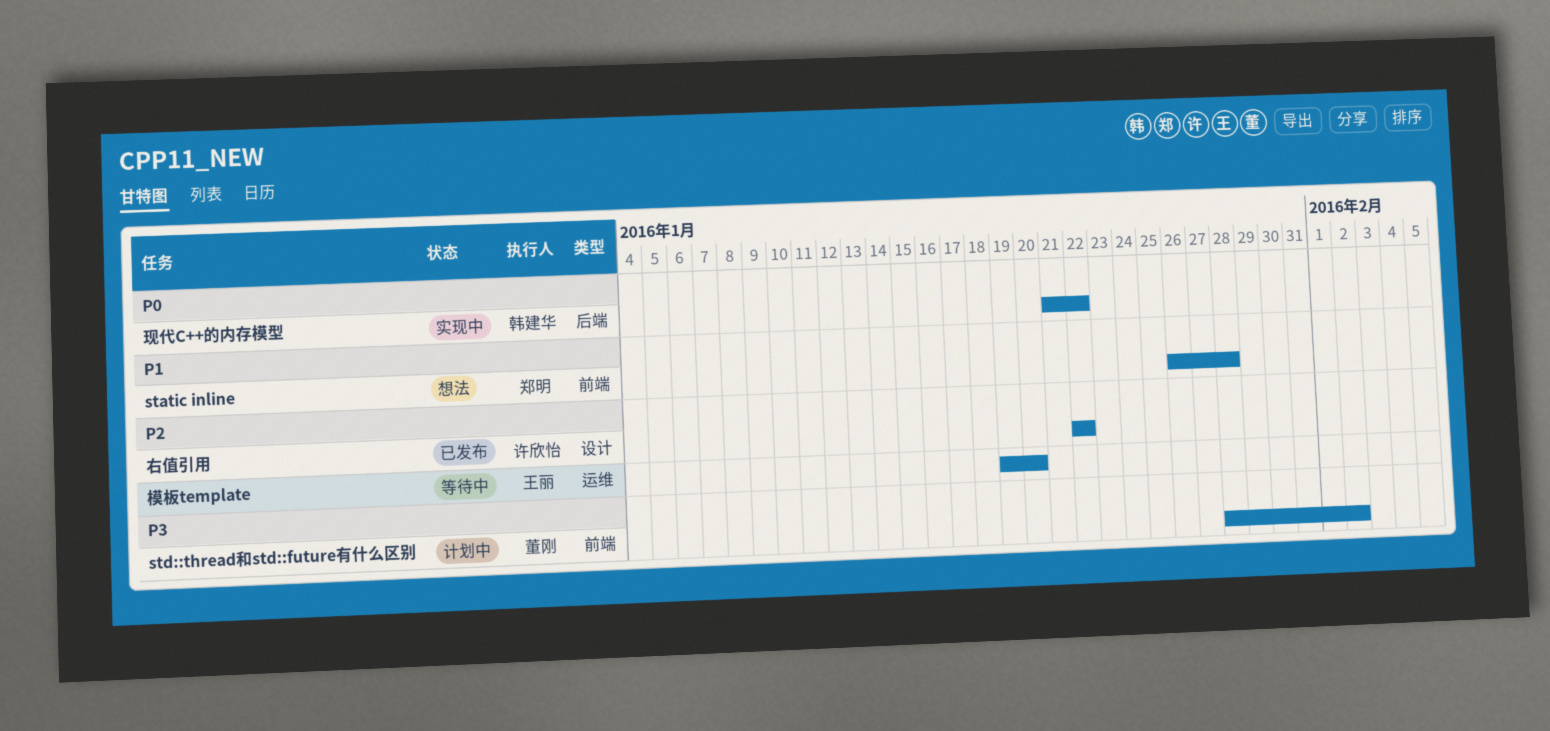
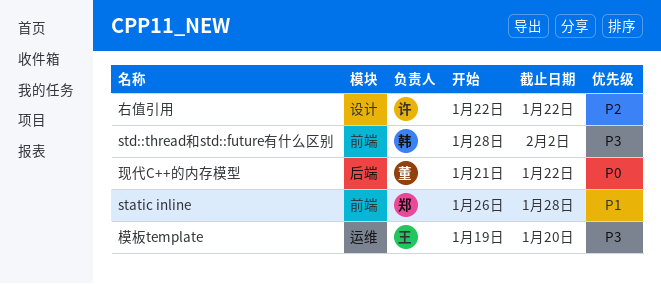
std::thread和std::future有什么区别, owner: 董刚 -> 韩建华
模板template, priority: P2 -> P3
现代C++的内存模型, owner: 韩建华 -> 董刚

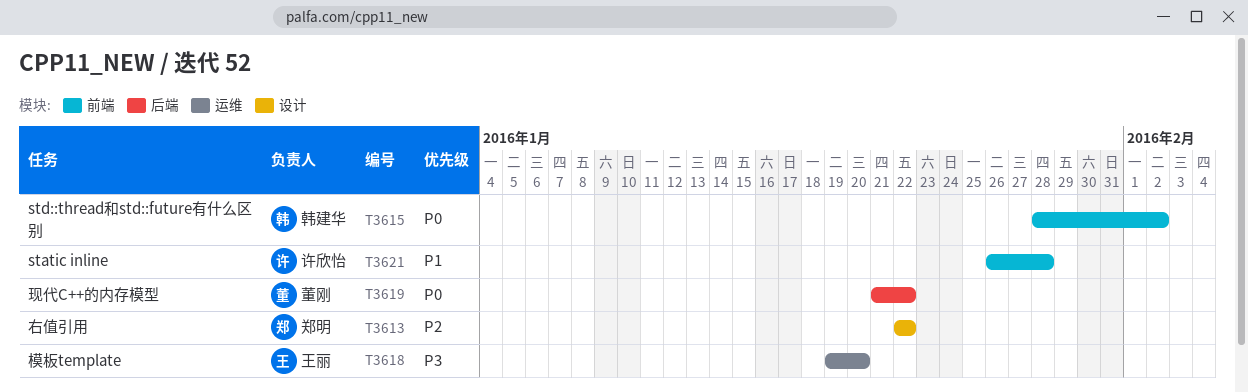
static inline, owner: 郑明 -> 许欣怡
std::thread和std::future有什么区别, priority: P3 -> P0
右值引用, owner: 许欣怡 -> 郑明

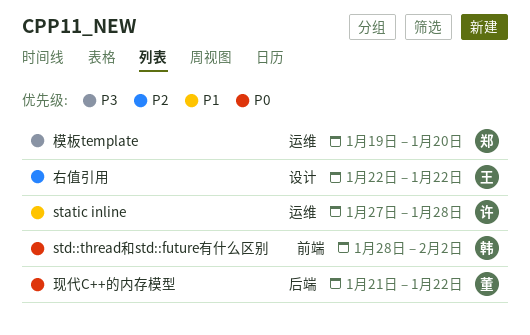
static inline, label: 前端 -> 运维
static inline, start: Jan 26 -> Jan 27
右值引用, owner: 郑明 -> 王丽
模板template, owner: 王丽 -> 郑明

